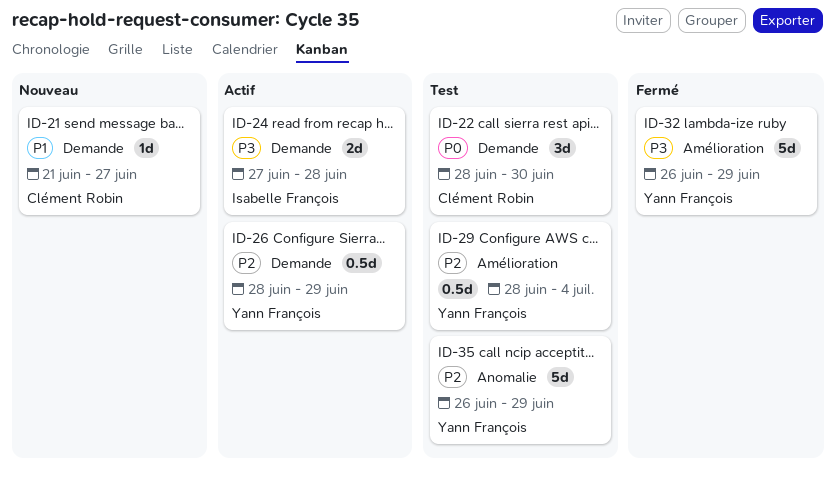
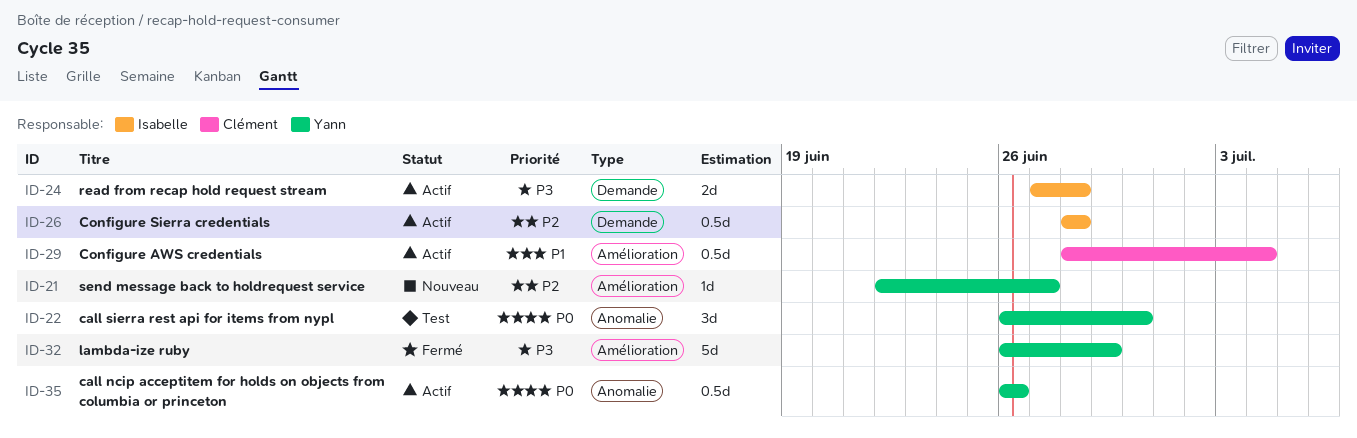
ID-21, owner: Clément Robin -> Yann François
ID-21, priority: P1 -> P2
ID-21, label: Demande -> Amélioration
ID-21, start: Jun 21 -> Jun 22
ID-22, owner: Clément Robin -> Yann François
ID-22, label: Demande -> Anomalie
ID-22, start: Jun 28 -> Jun 26
ID-26, owner: Yann François -> Isabelle François
ID-26, due: Jun 29 -> Jun 28
ID-29, status: Test -> Actif
ID-29, owner: Yann François -> Clément Robin
ID-29, priority: P2 -> P1
ID-35, status: Test -> Actif
ID-35, priority: P2 -> P0
ID-35, estimate: 5d -> 0.5d
ID-35, due: Jun 29 -> Jun 26

